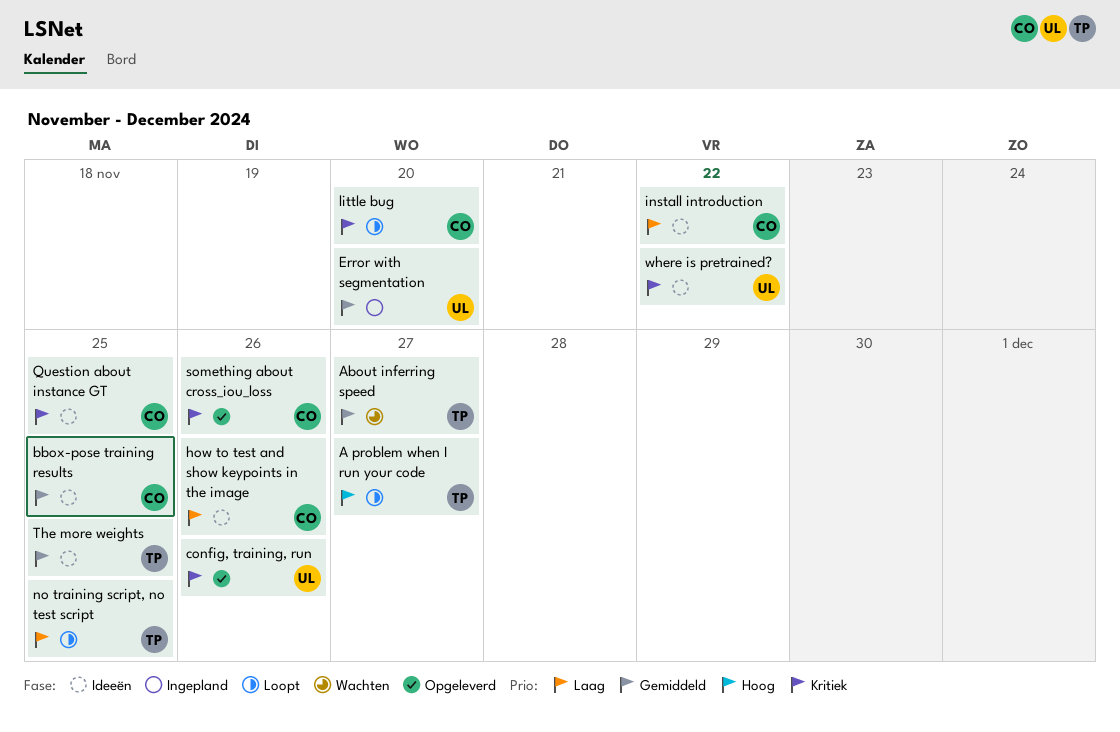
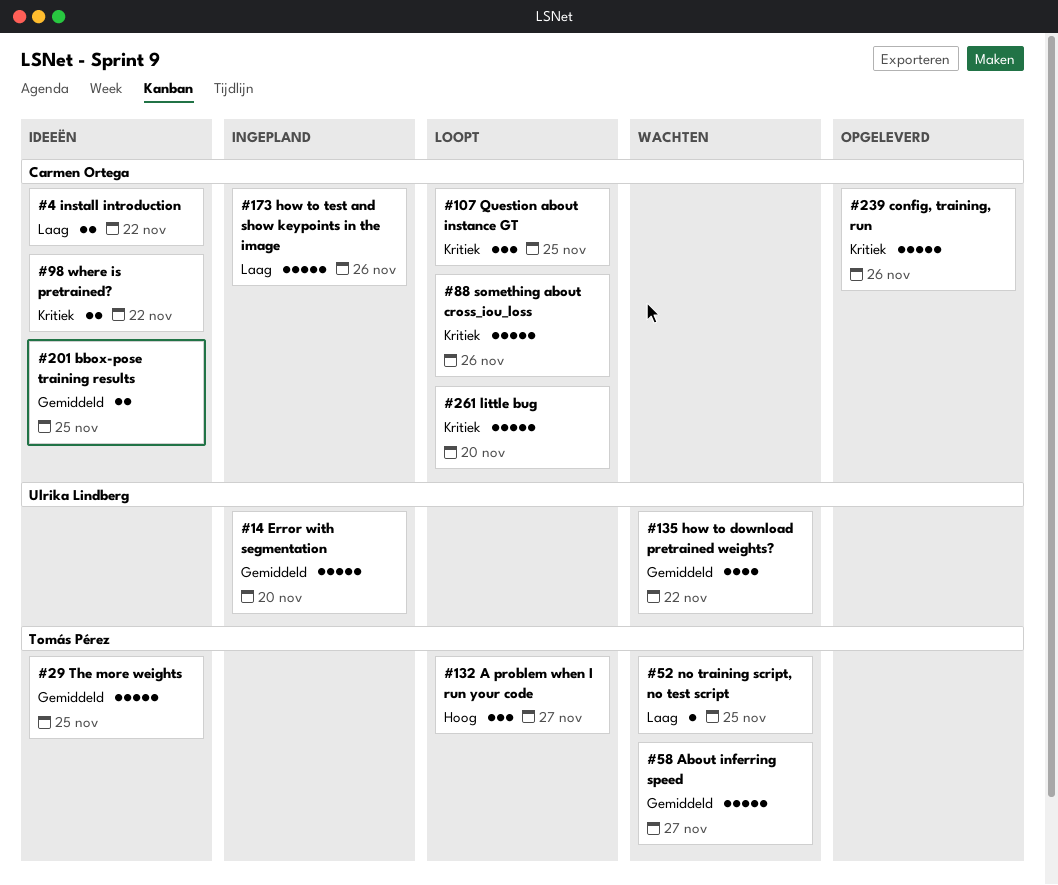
config, training, run, owner: Ulrika Lindberg -> Carmen Ortega
how to download pretrained weights?: none -> present
how to test and show keypoints in the image, status: Ideeën -> Ingepland
no training script, no test script, status: Loopt -> Wachten
Question about instance GT, status: Ideeën -> Loopt
something about cross_iou_loss, status: Opgeleverd -> Loopt
where is pretrained?, owner: Ulrika Lindberg -> Carmen Ortega

